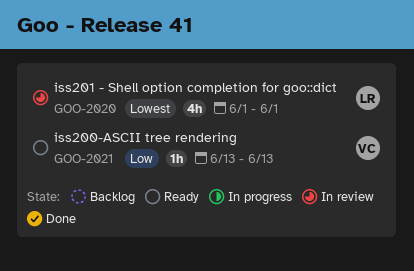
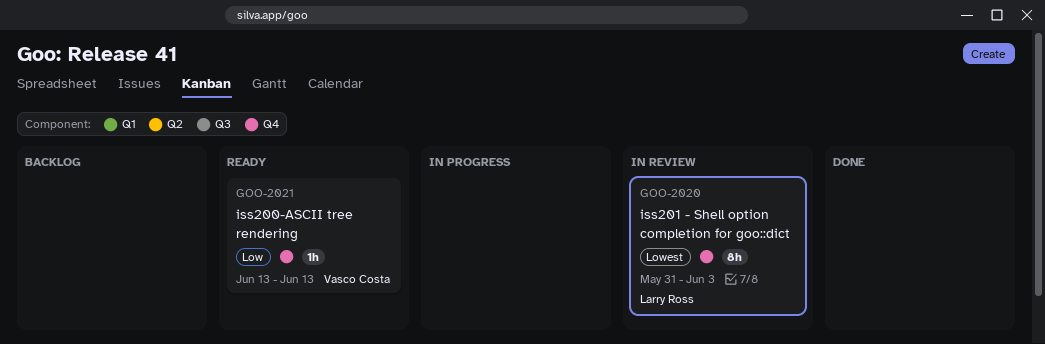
GOO-2020, estimate: 4h -> 8h
GOO-2020, start: Jun 1 -> May 31
GOO-2020, due: Jun 1 -> Jun 3

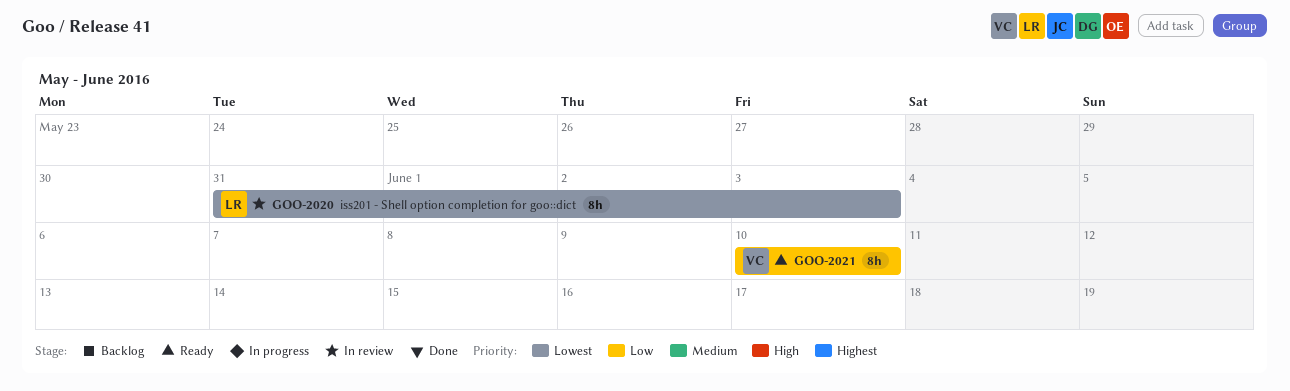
GOO-2021, estimate: 1h -> 8h
GOO-2021, start: Jun 13 -> Jun 10
GOO-2021, due: Jun 13 -> Jun 10

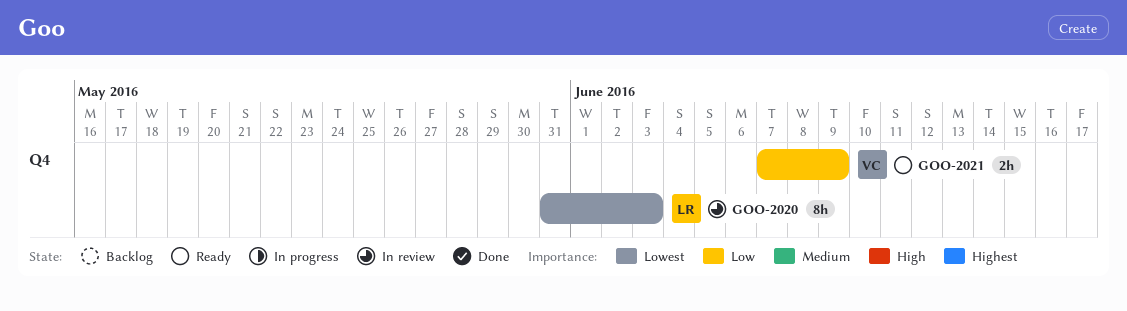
GOO-2021, estimate: 8h -> 2h
GOO-2021, start: Jun 10 -> Jun 7
GOO-2021, due: Jun 10 -> Jun 9

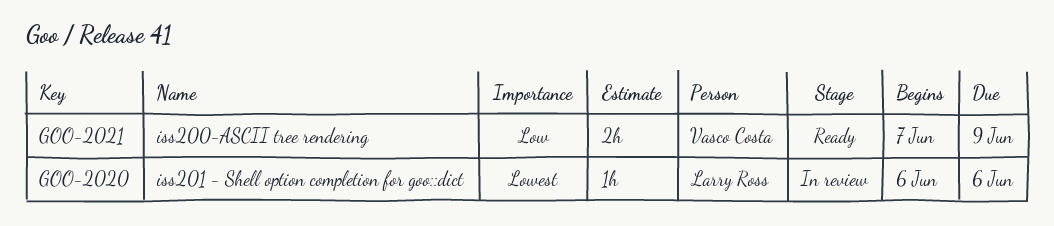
GOO-2020, estimate: 8h -> 1h
GOO-2020, start: May 31 -> Jun 6
GOO-2020, due: Jun 3 -> Jun 6

